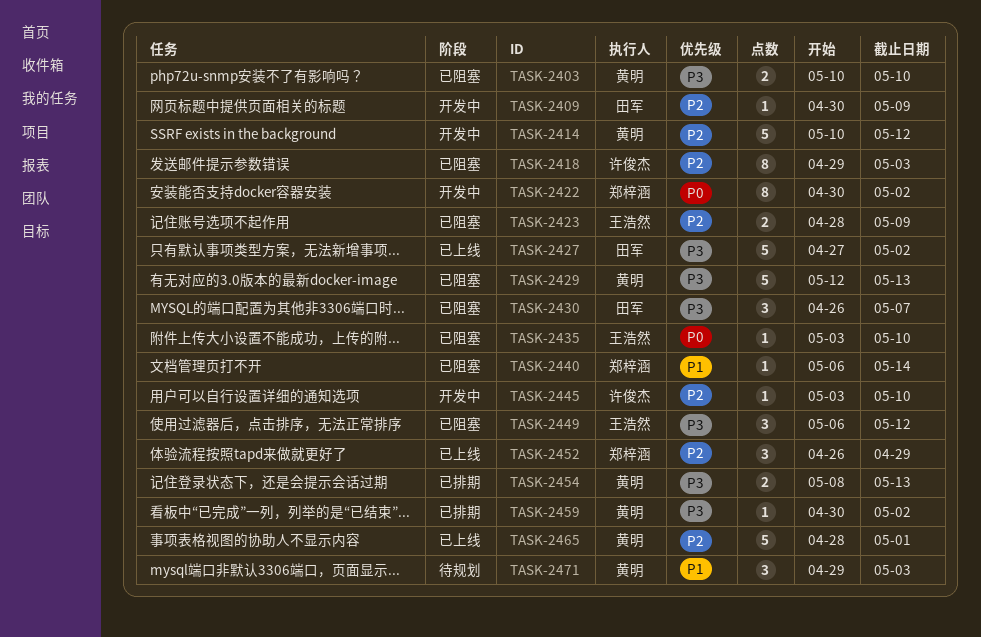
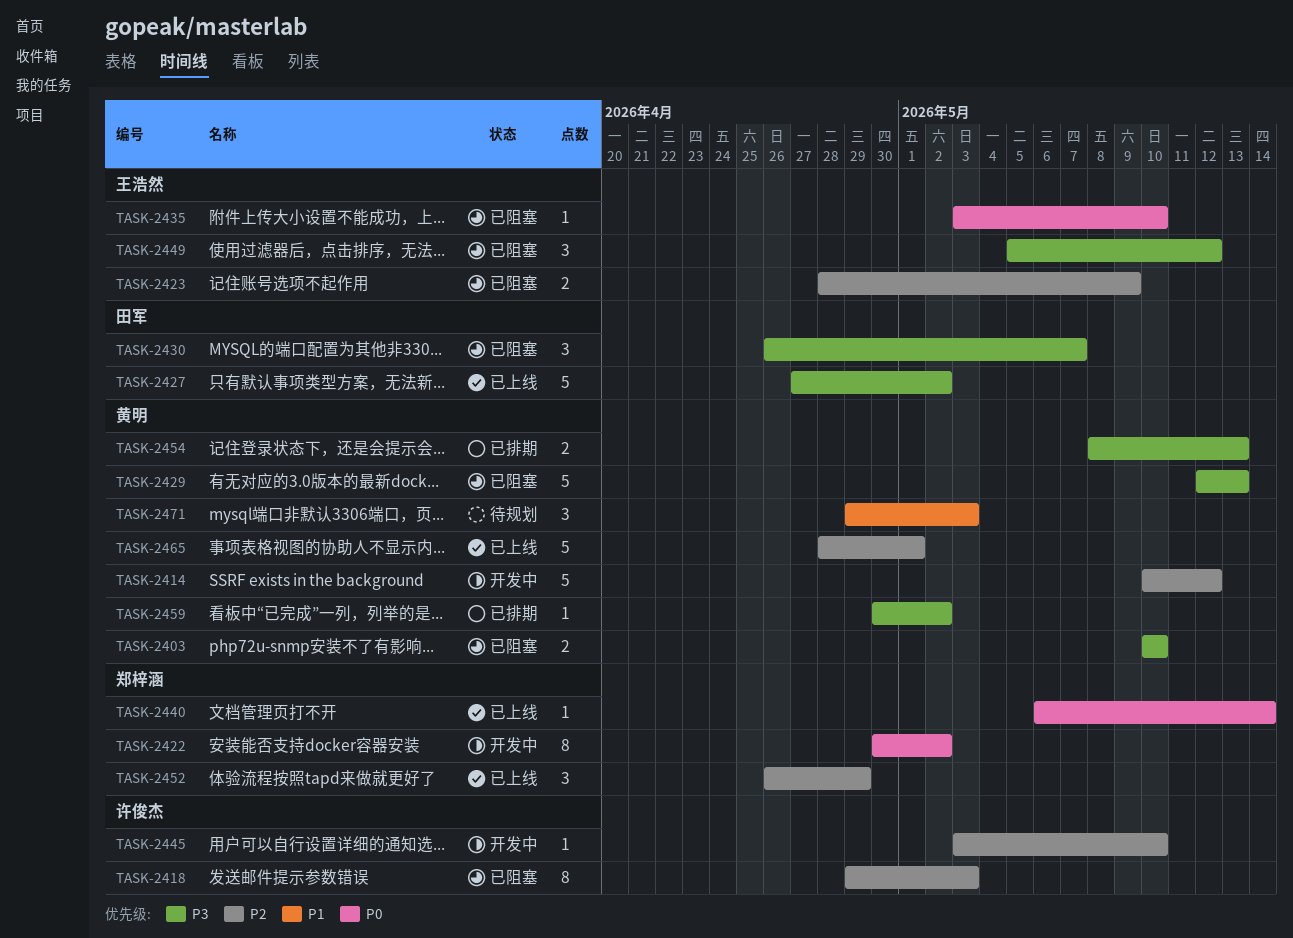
TASK-2409: present -> none
TASK-2440, status: 已阻塞 -> 已上线
TASK-2440, priority: P1 -> P0
TASK-2449, start: May 6 -> May 5

